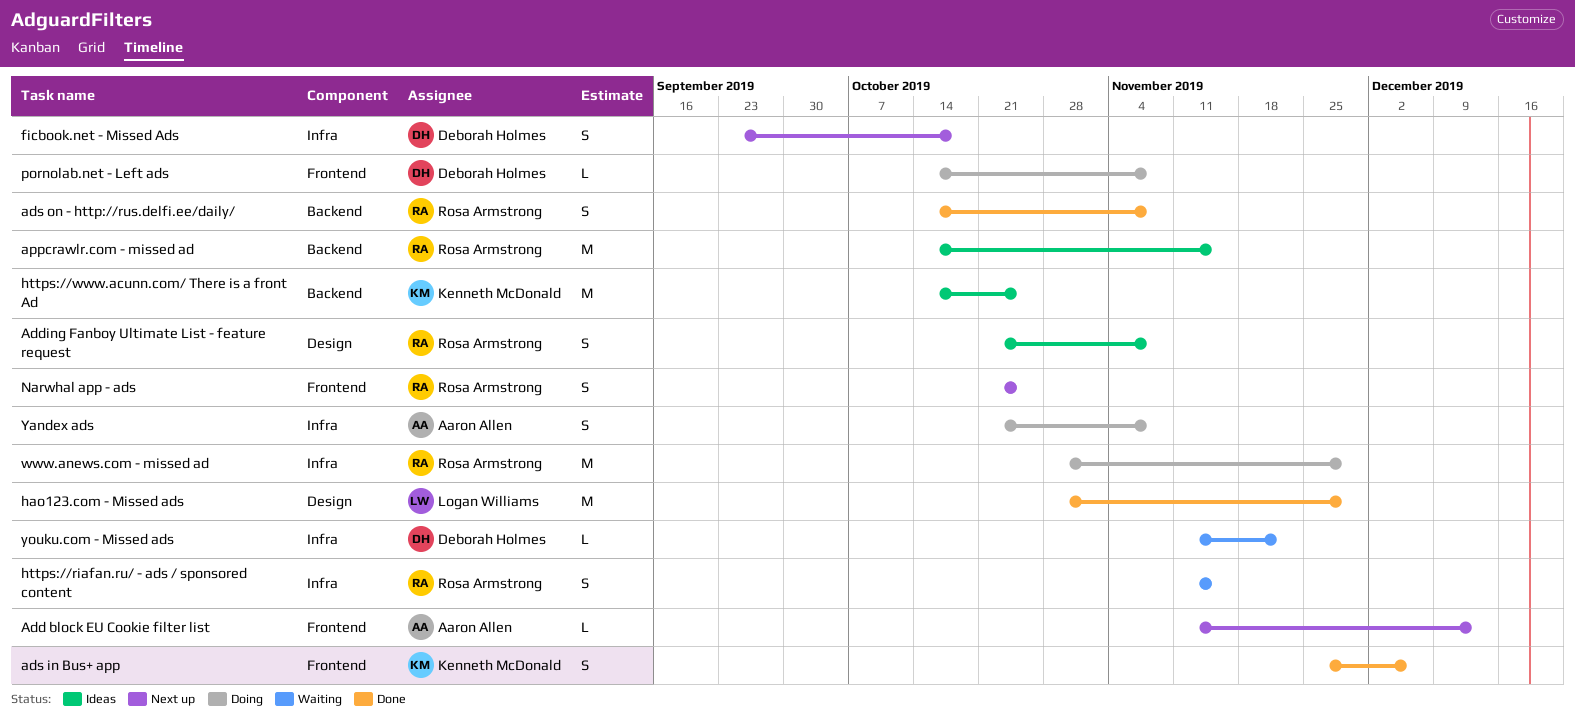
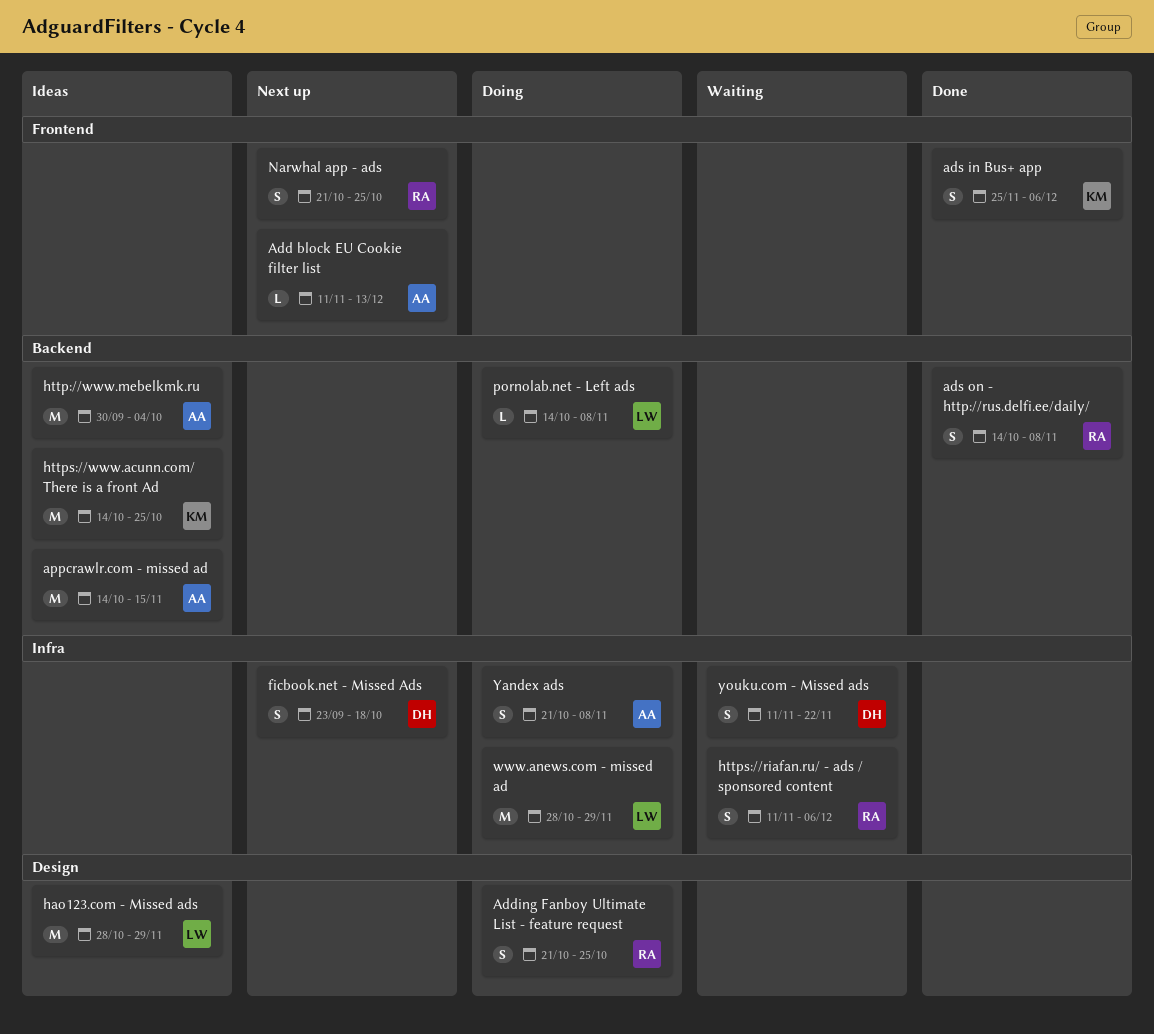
Adding Fanboy Ultimate List - feature request, status: Ideas -> Doing
Adding Fanboy Ultimate List - feature request, due: Nov 8 -> Oct 25
appcrawlr.com - missed ad, owner: Rosa Armstrong -> Aaron Allen
hao123.com - Missed ads, status: Done -> Ideas
http://www.mebelkmk.ru: none -> present
https://riafan.ru/ - ads / sponsored content, due: Nov 15 -> Dec 6
pornolab.net - Left ads, owner: Deborah Holmes -> Logan Williams
pornolab.net - Left ads, label: Frontend -> Backend
www.anews.com - missed ad, owner: Rosa Armstrong -> Logan Williams
youku.com - Missed ads, estimate: L -> S

